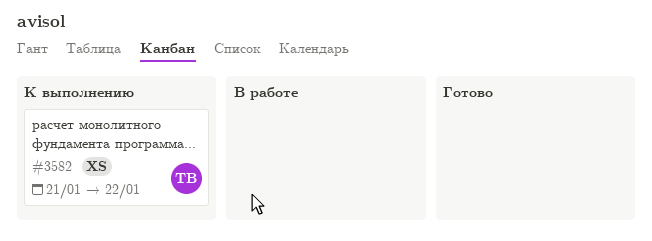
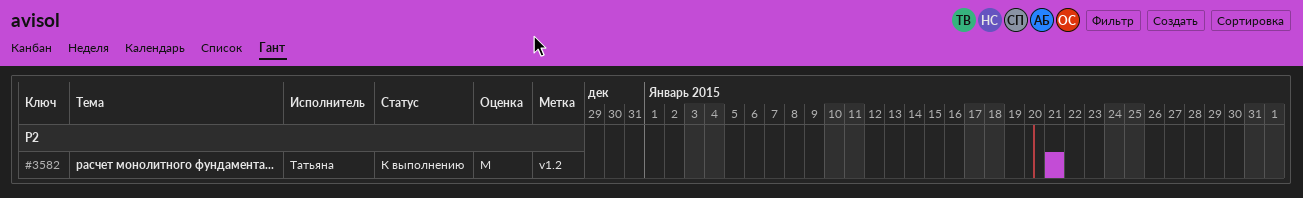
#3582, estimate: XS -> M
#3582, due: Jan 22 -> Jan 21

